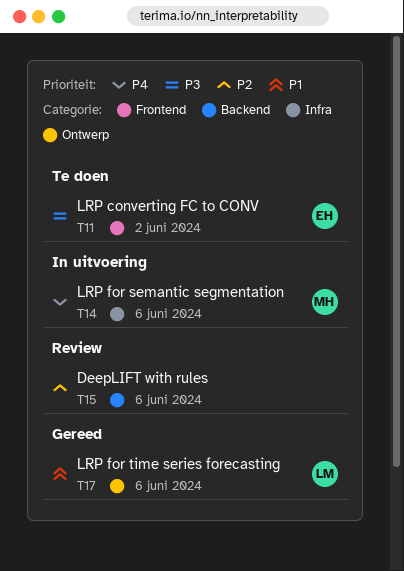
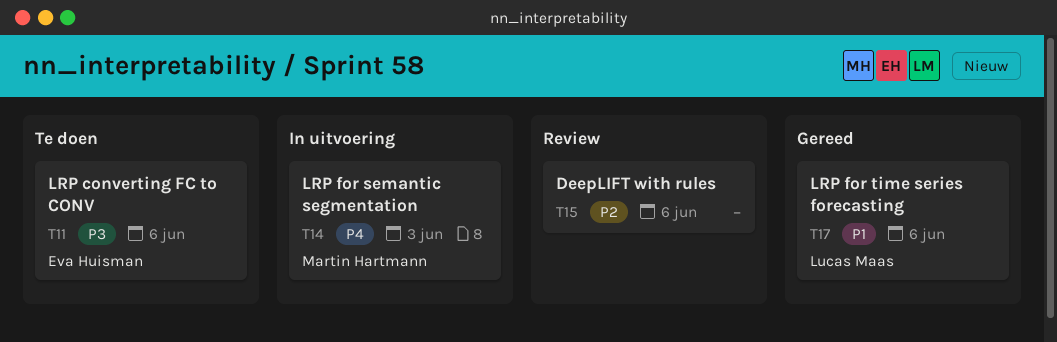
T11, due: Jun 2 -> Jun 6
T14, due: Jun 6 -> Jun 3

